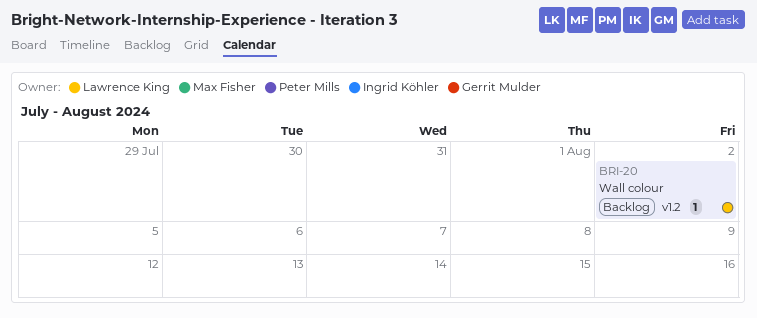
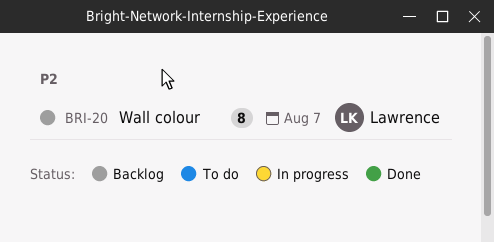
BRI-20, estimate: 1 -> 8
BRI-20, due: Aug 2 -> Aug 7

